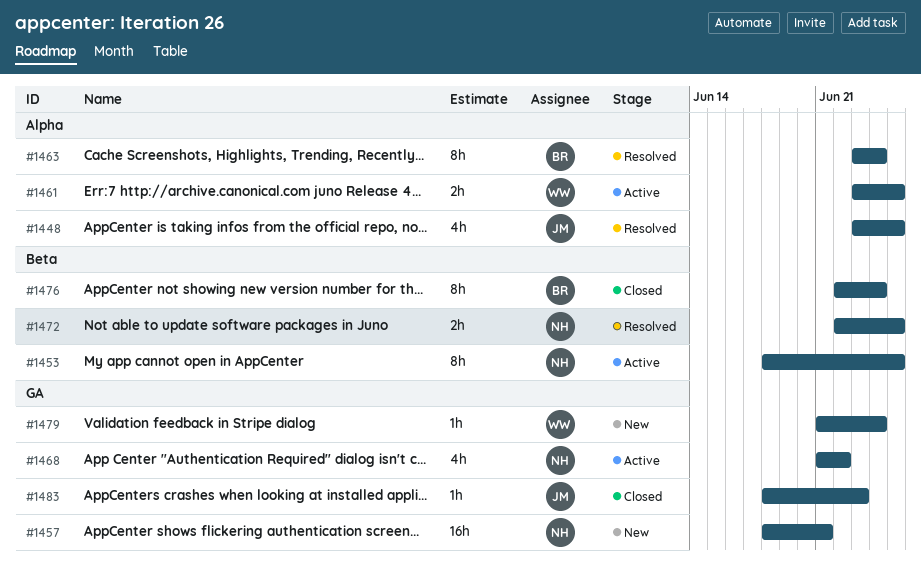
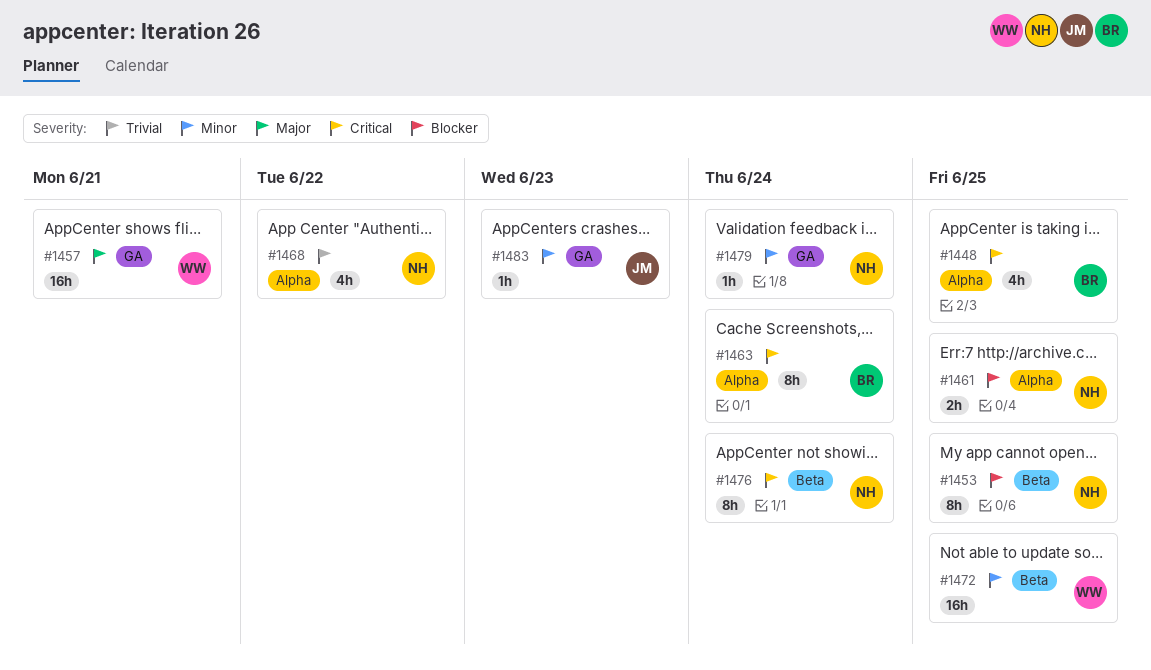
#1448, owner: JM -> BR
#1457, owner: NH -> WW
#1461, owner: WW -> NH
#1468, label: GA -> Alpha
#1472, owner: NH -> WW
#1472, estimate: 2h -> 16h
#1476, owner: BR -> NH
#1479, owner: WW -> NH

